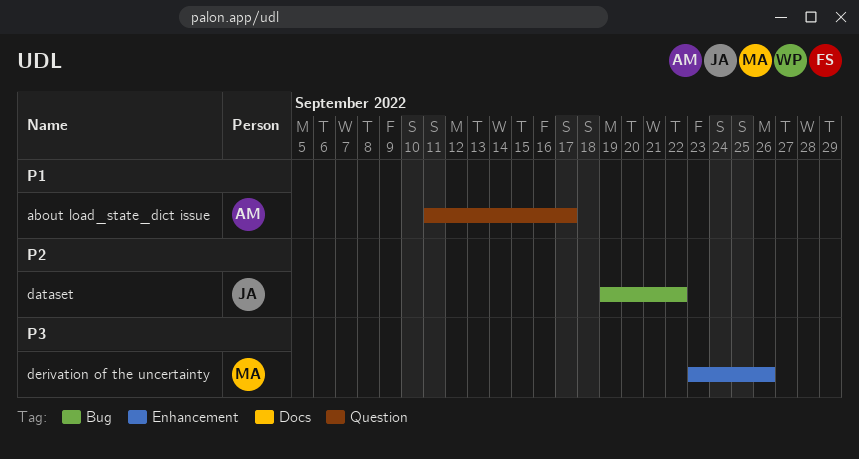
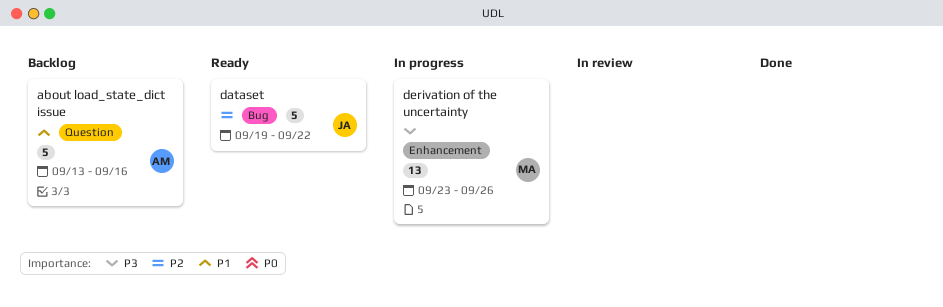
about load_state_dict issue, start: Sep 11 -> Sep 13
about load_state_dict issue, due: Sep 17 -> Sep 16

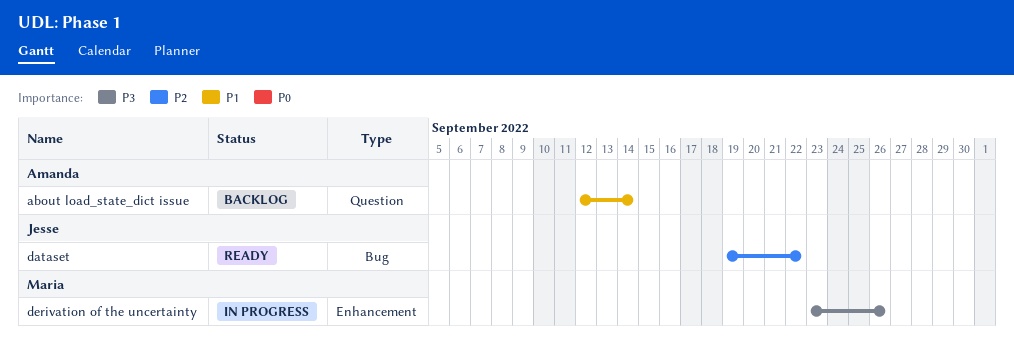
about load_state_dict issue, start: Sep 13 -> Sep 12
about load_state_dict issue, due: Sep 16 -> Sep 14

